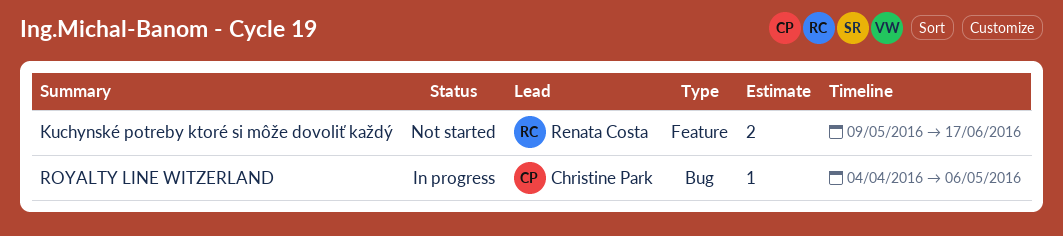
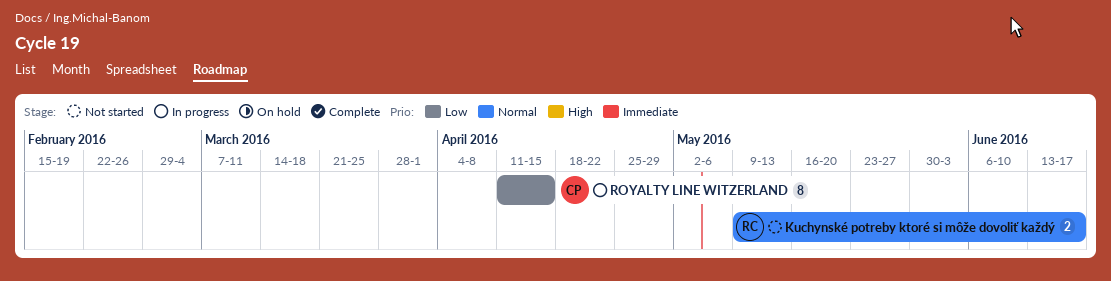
ROYALTY LINE WITZERLAND, estimate: 1 -> 8
ROYALTY LINE WITZERLAND, start: Apr 4 -> Apr 11
ROYALTY LINE WITZERLAND, due: May 6 -> Apr 15

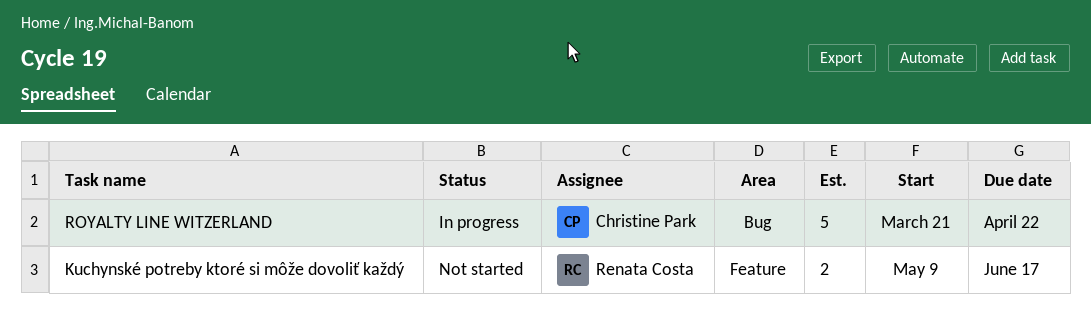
ROYALTY LINE WITZERLAND, estimate: 8 -> 5
ROYALTY LINE WITZERLAND, start: Apr 11 -> Mar 21
ROYALTY LINE WITZERLAND, due: Apr 15 -> Apr 22

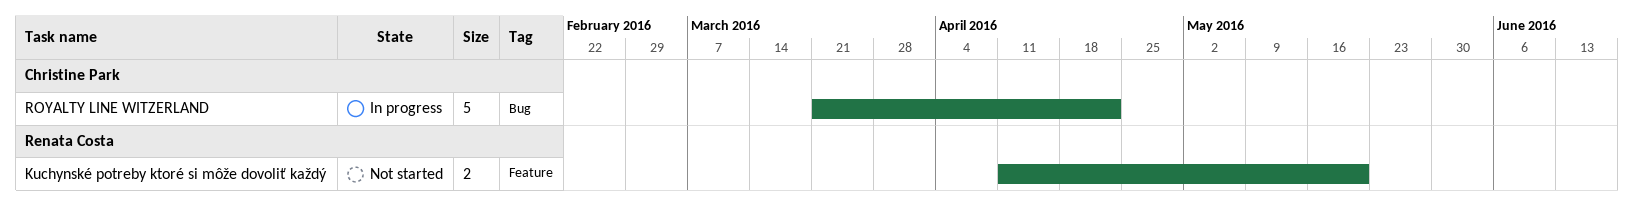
Kuchynské potreby ktoré si môže dovoliť každý, start: May 9 -> Apr 11
Kuchynské potreby ktoré si môže dovoliť každý, due: Jun 17 -> May 20

